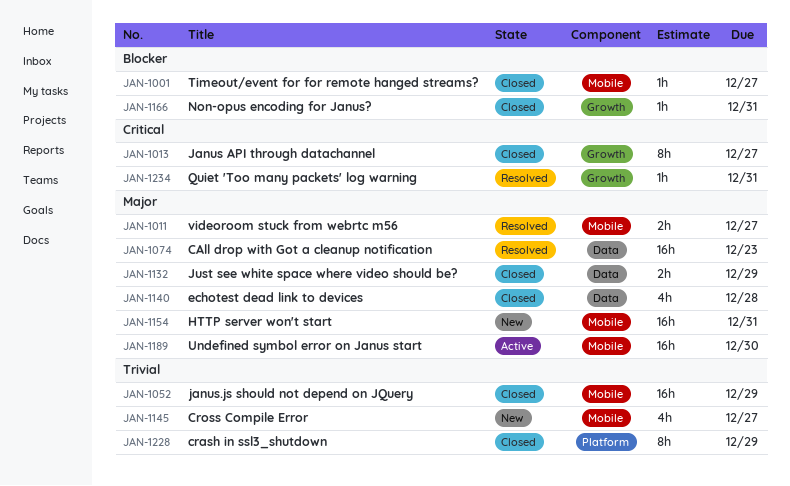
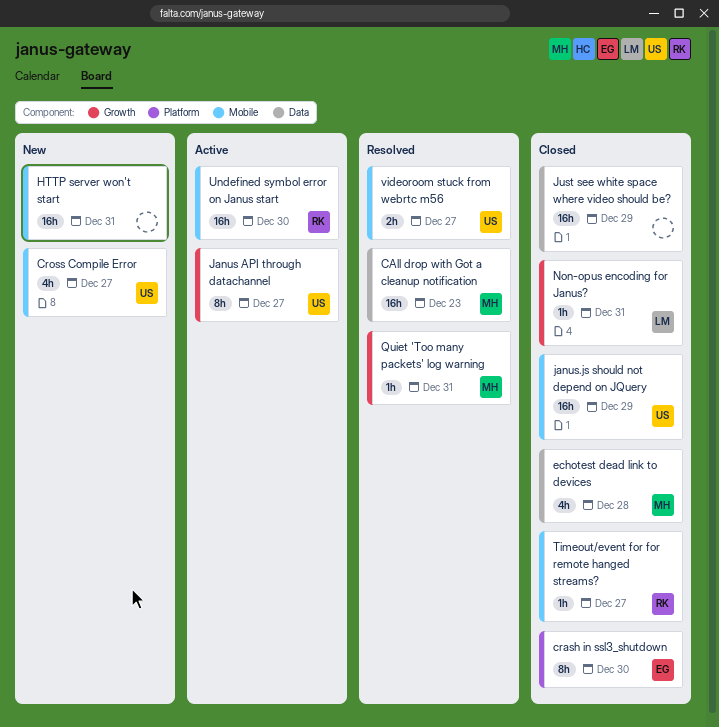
crash in ssl3_shutdown, due: Dec 29 -> Dec 30
Janus API through datachannel, status: Closed -> Active
Just see white space where video should be?, estimate: 2h -> 16h

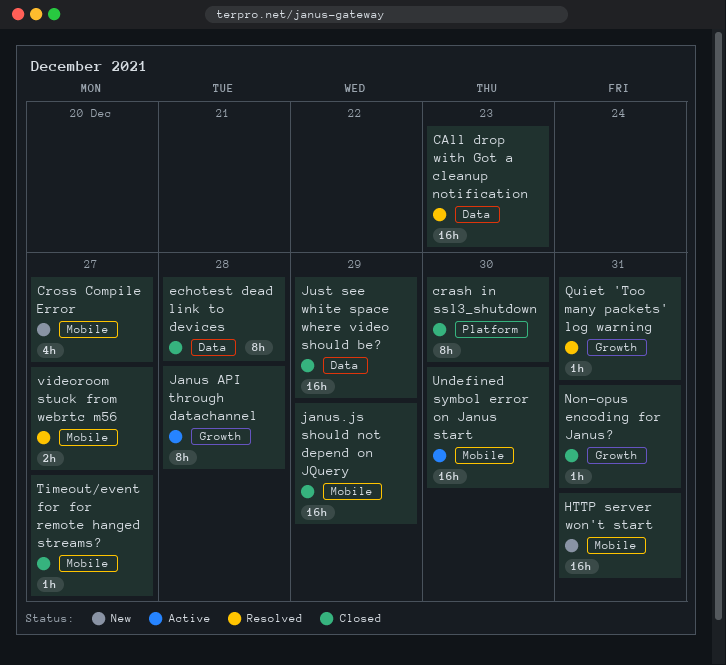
echotest dead link to devices, estimate: 4h -> 8h
Janus API through datachannel, due: Dec 27 -> Dec 28

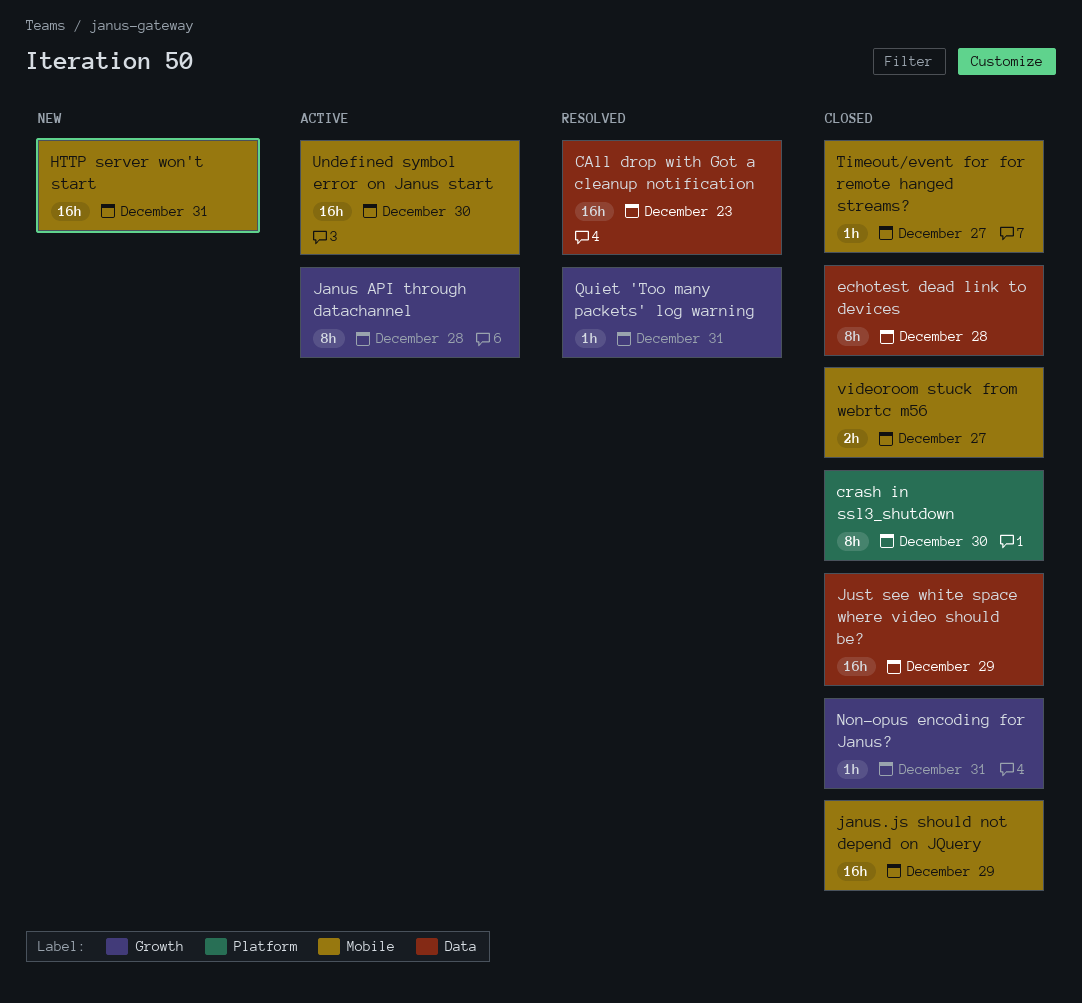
Cross Compile Error: present -> none
videoroom stuck from webrtc m56, status: Resolved -> Closed

